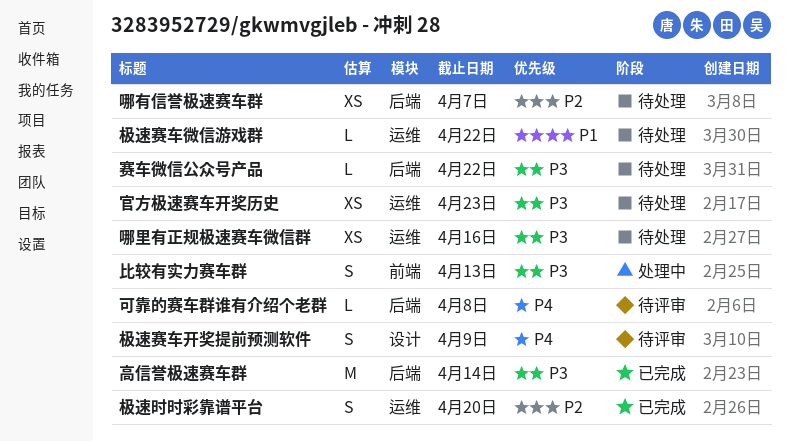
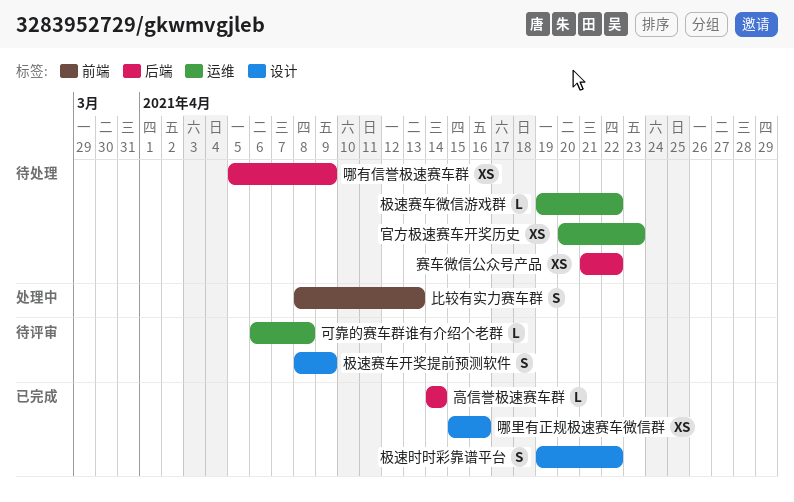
可靠的赛车群谁有介绍个老群, label: 后端 -> 运维
哪有信誉极速赛车群, due: Apr 7 -> Apr 9
哪里有正规极速赛车微信群, status: 待处理 -> 已完成
哪里有正规极速赛车微信群, label: 运维 -> 设计
极速时时彩靠谱平台, label: 运维 -> 设计
极速时时彩靠谱平台, due: Apr 20 -> Apr 22
赛车微信公众号产品, estimate: L -> XS
高信誉极速赛车群, estimate: M -> L

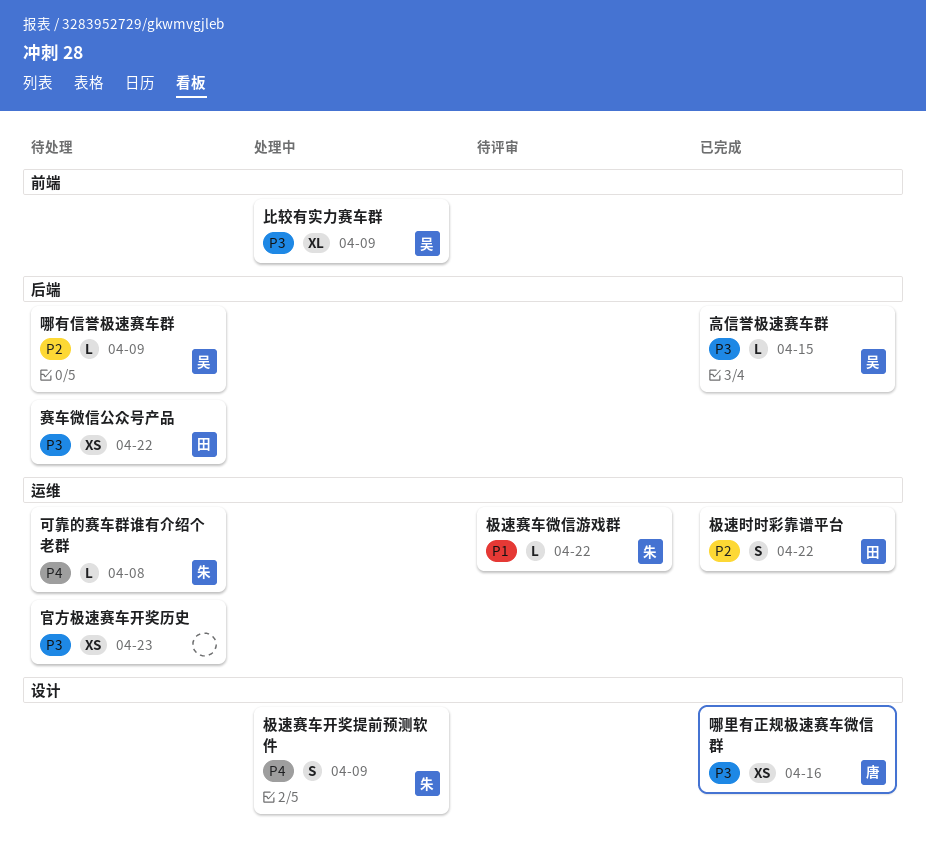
可靠的赛车群谁有介绍个老群, status: 待评审 -> 待处理
哪有信誉极速赛车群, estimate: XS -> L
极速时时彩靠谱平台, label: 设计 -> 运维
极速赛车开奖提前预测软件, status: 待评审 -> 处理中
极速赛车微信游戏群, status: 待处理 -> 待评审
比较有实力赛车群, estimate: S -> XL
比较有实力赛车群, due: Apr 13 -> Apr 9
高信誉极速赛车群, due: Apr 14 -> Apr 15

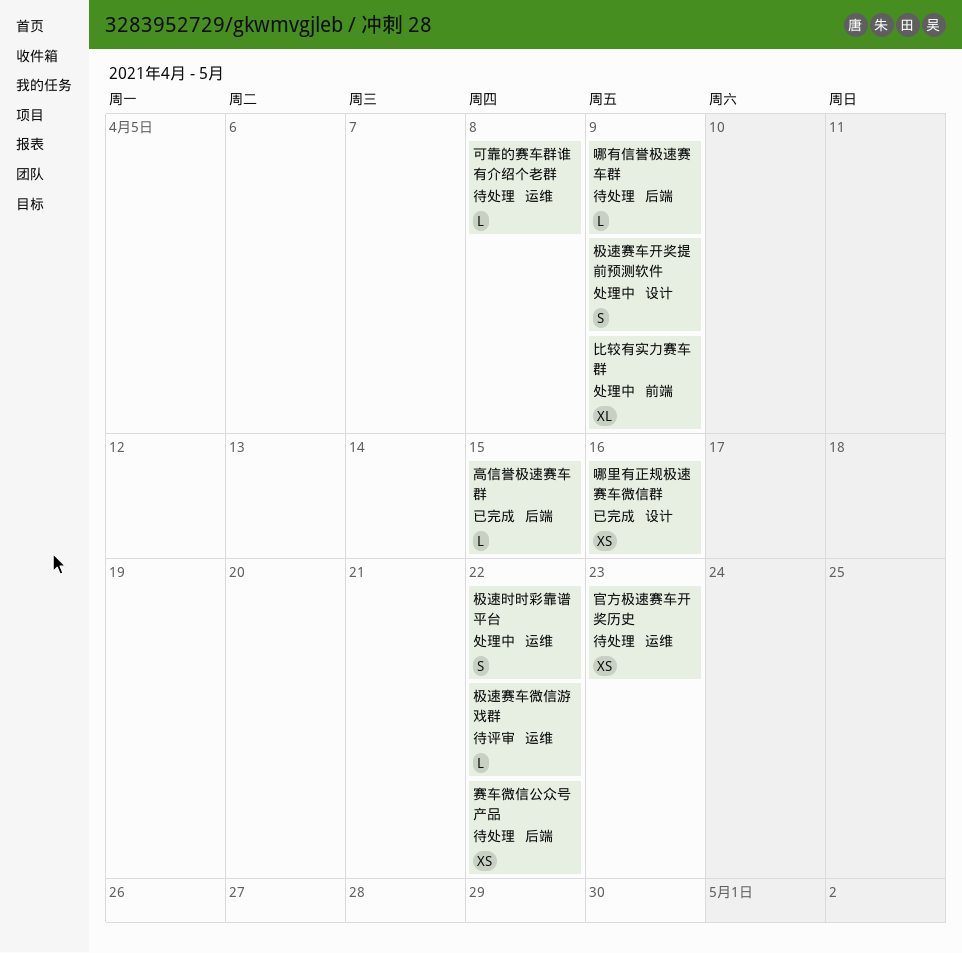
极速时时彩靠谱平台, status: 已完成 -> 处理中

